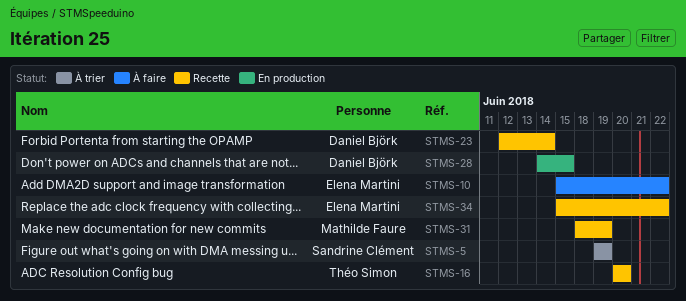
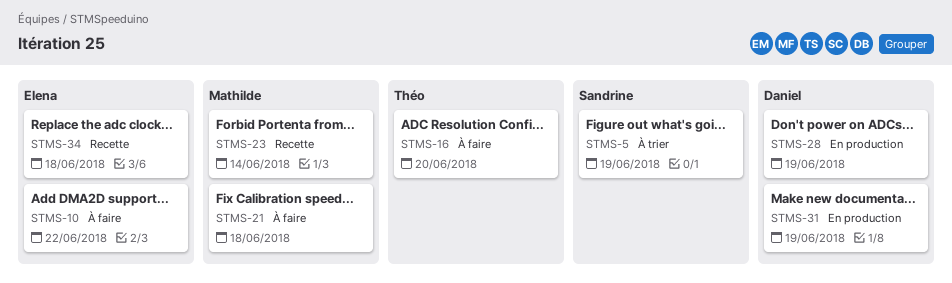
STMS-16, status: Recette -> À faire
STMS-21: none -> present
STMS-23, owner: Daniel Björk -> Mathilde Faure
STMS-28, due: Jun 15 -> Jun 19
STMS-31, status: Recette -> En production
STMS-31, owner: Mathilde Faure -> Daniel Björk
STMS-34, due: Jun 22 -> Jun 18

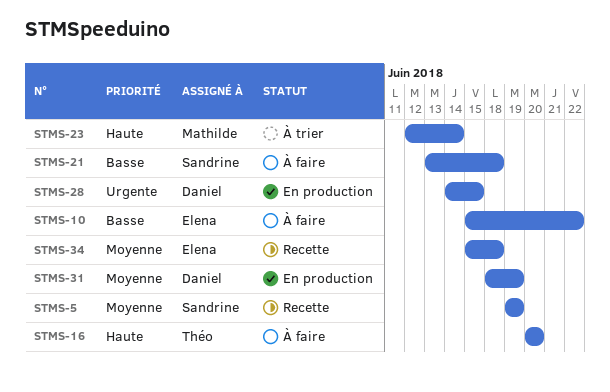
STMS-5, status: À trier -> Recette
STMS-21, owner: Mathilde -> Sandrine
STMS-23, status: Recette -> À trier
STMS-28, due: Jun 19 -> Jun 15

